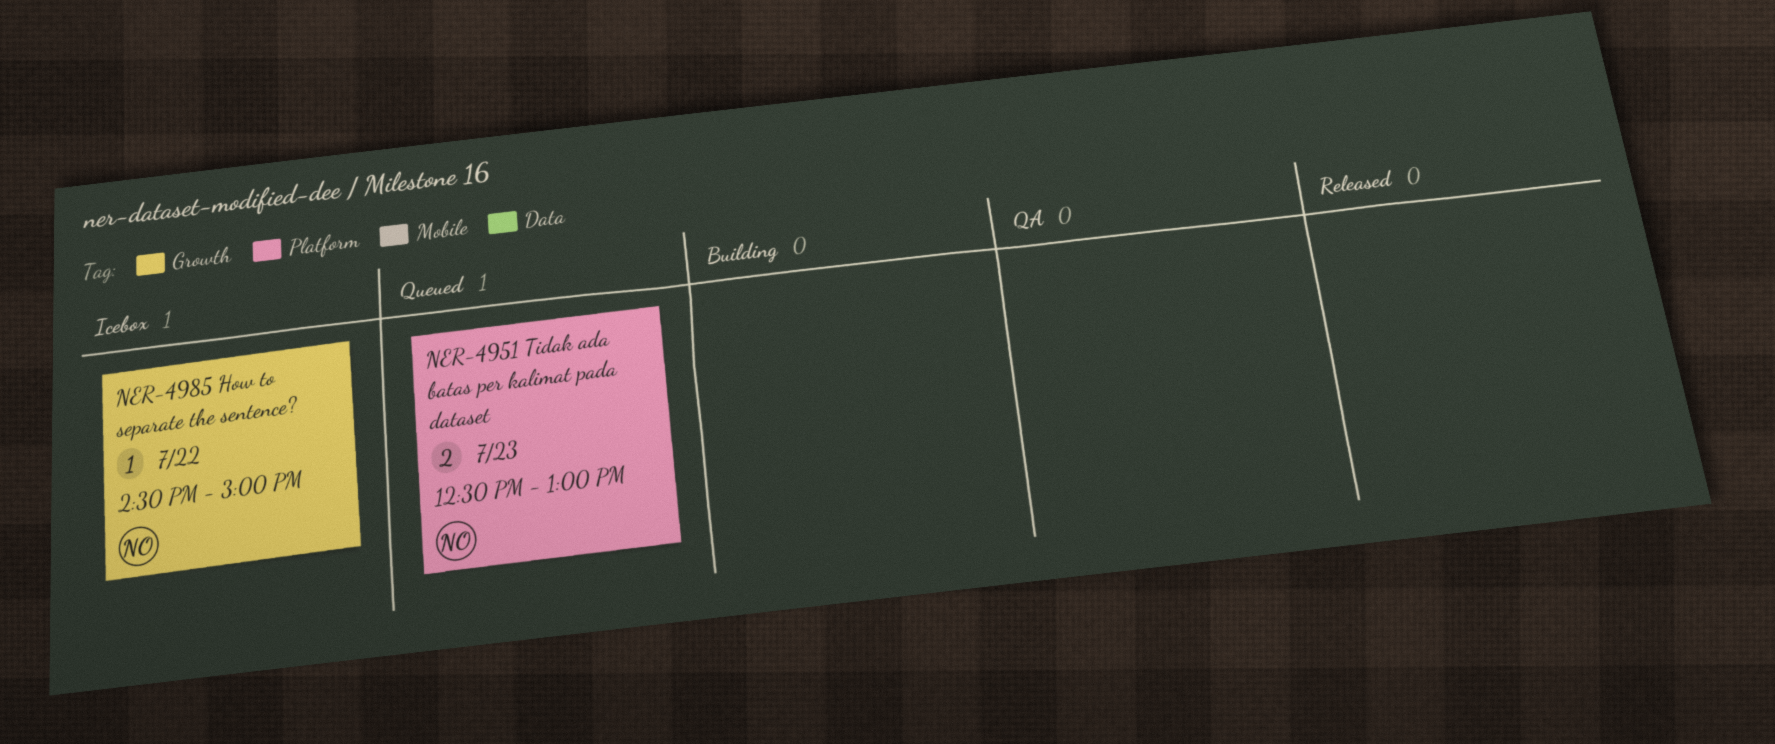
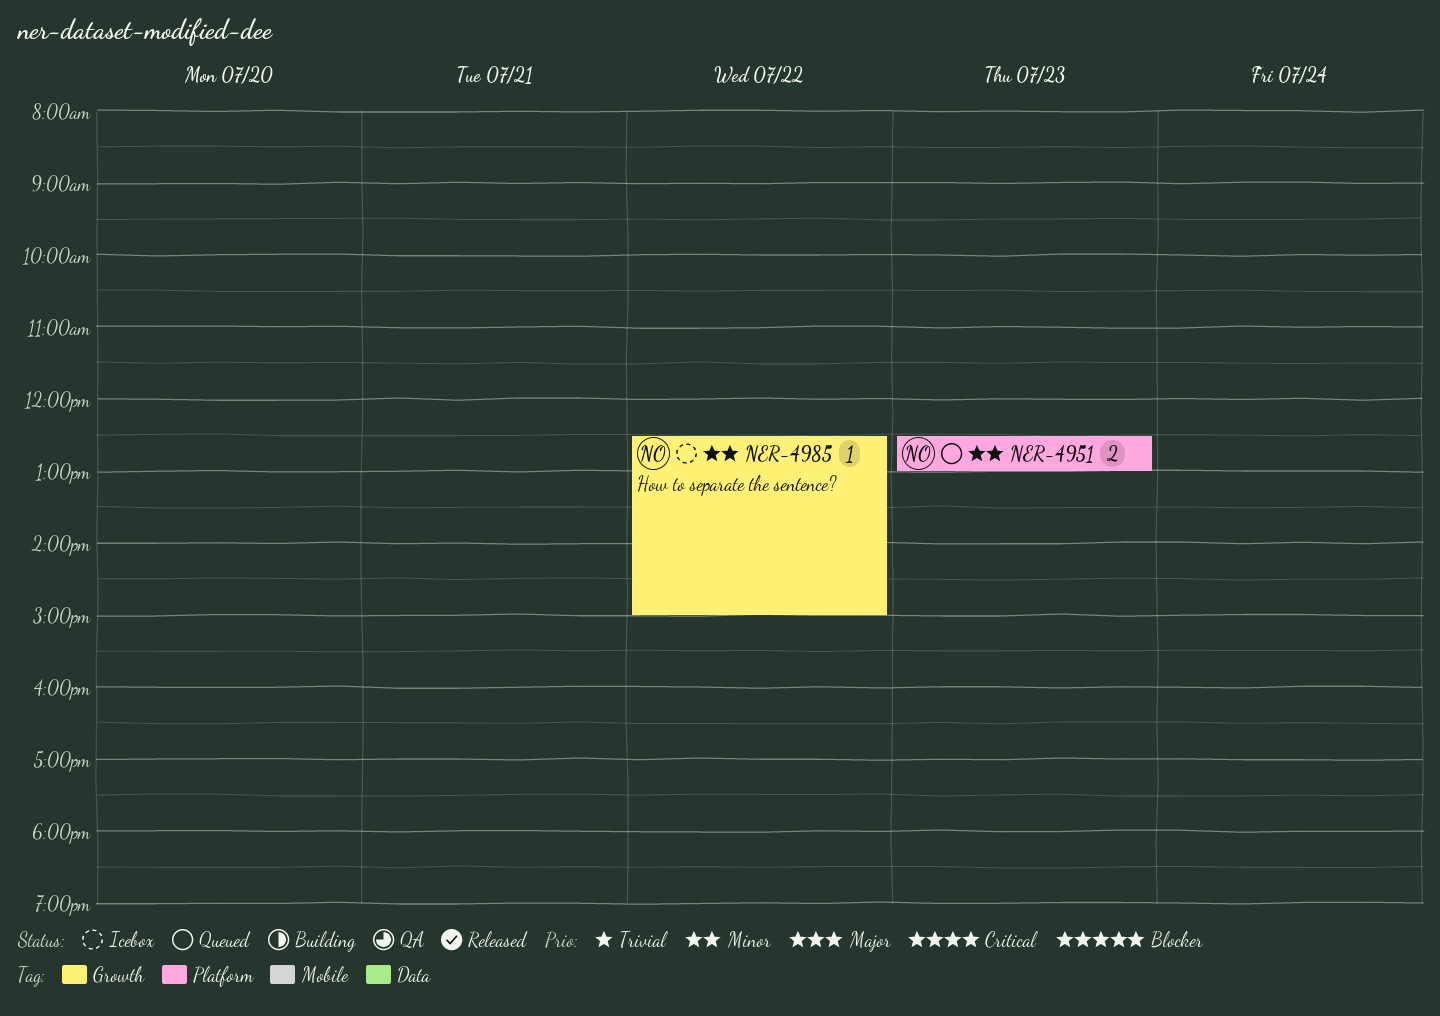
NER-4985, begins: 14:30 -> 12:30

